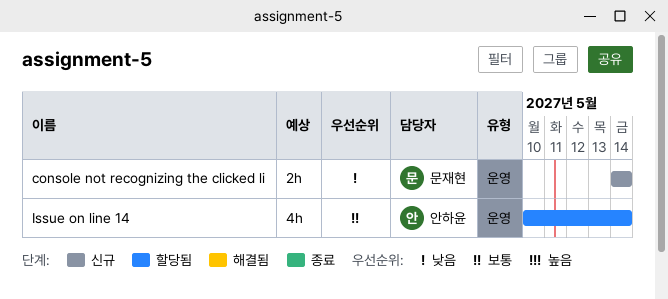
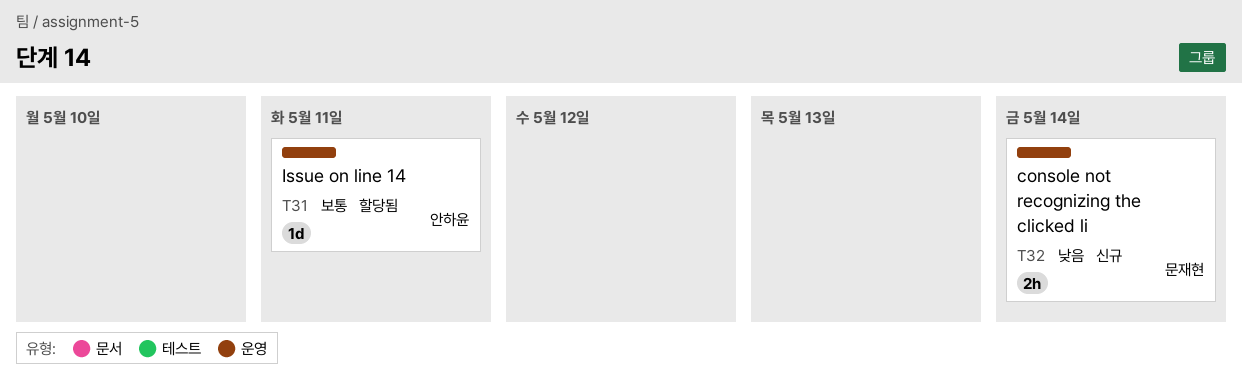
Issue on line 14, estimate: 4h -> 1d
Issue on line 14, due: May 14 -> May 11

